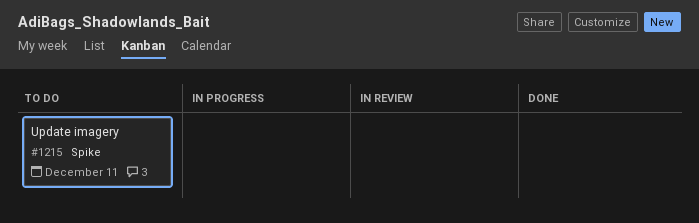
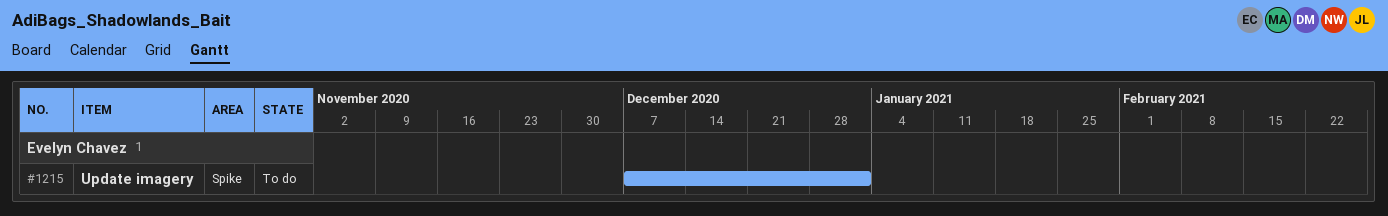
#1215, due: Dec 11 -> Jan 1

